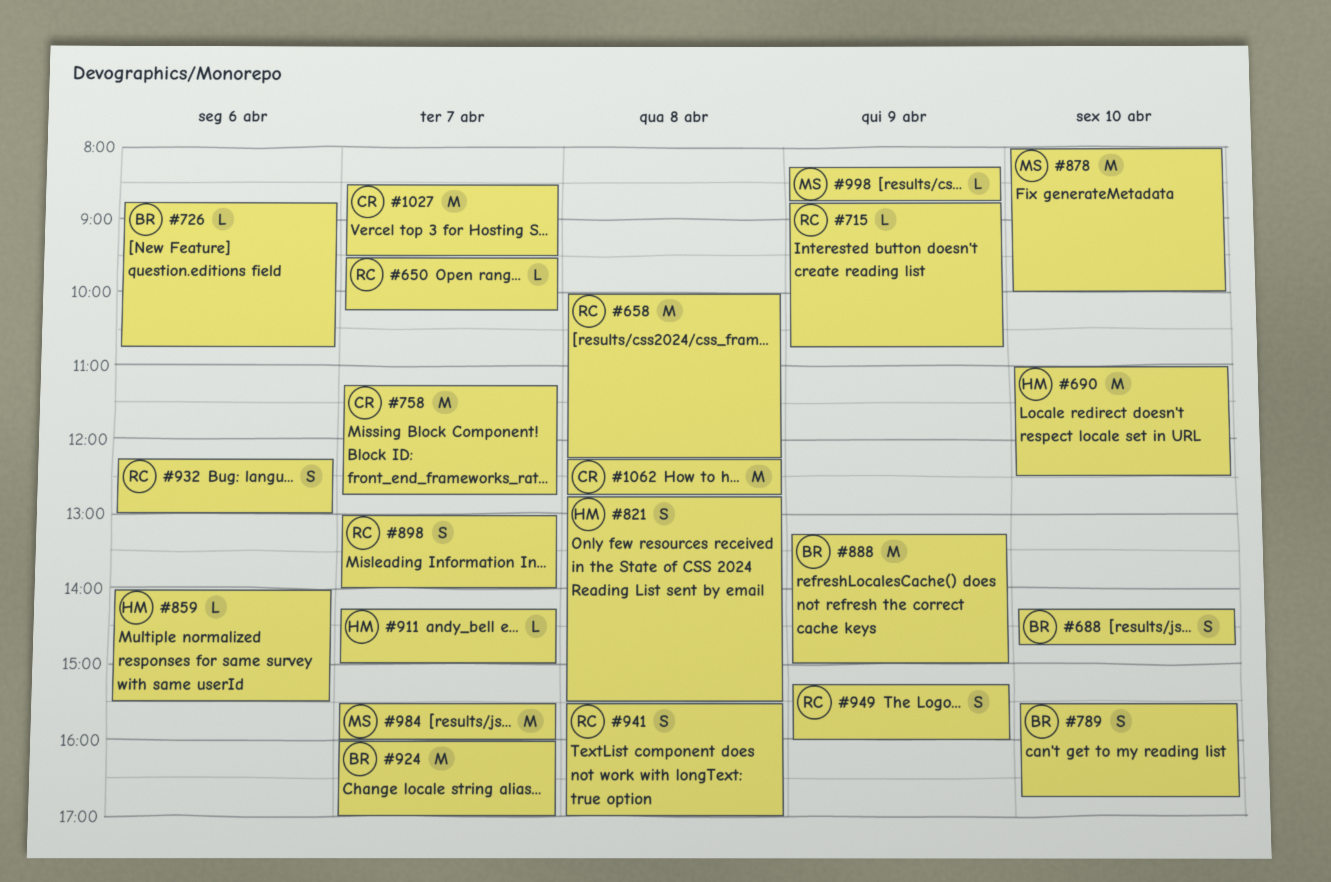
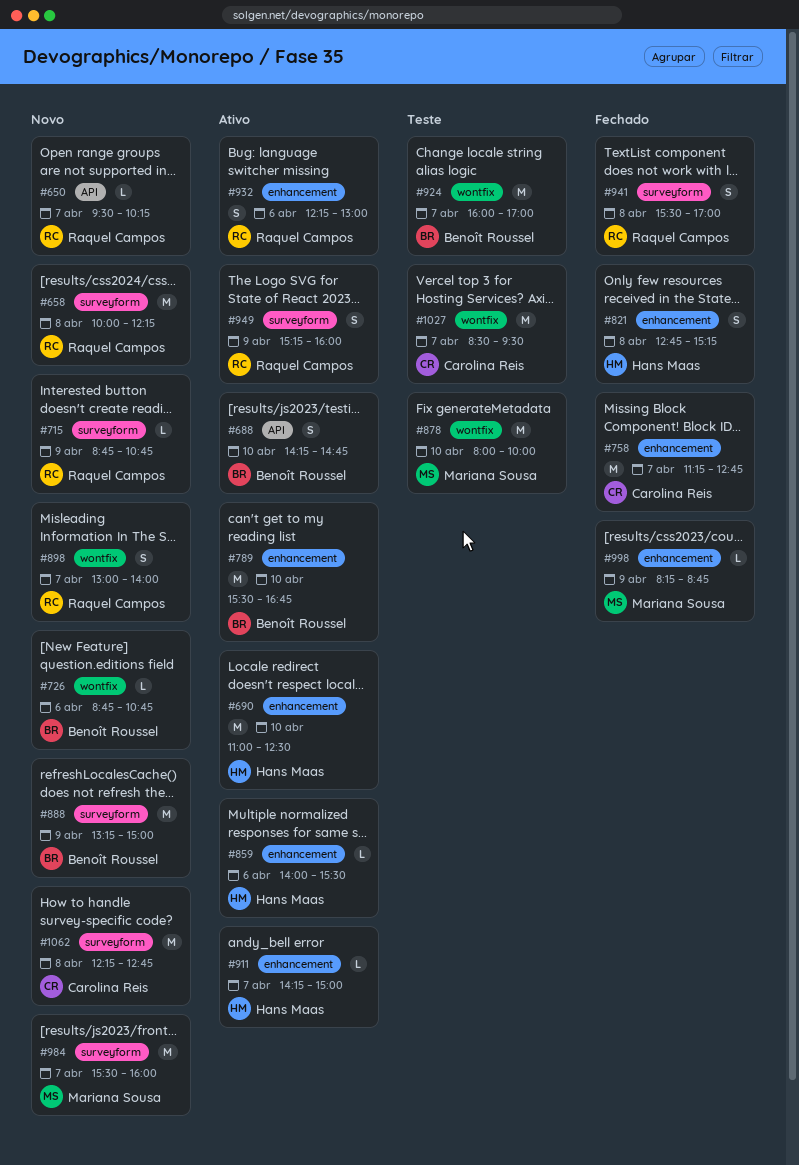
#789, estimate: S -> M
#821, ends: 15:30 -> 15:15

